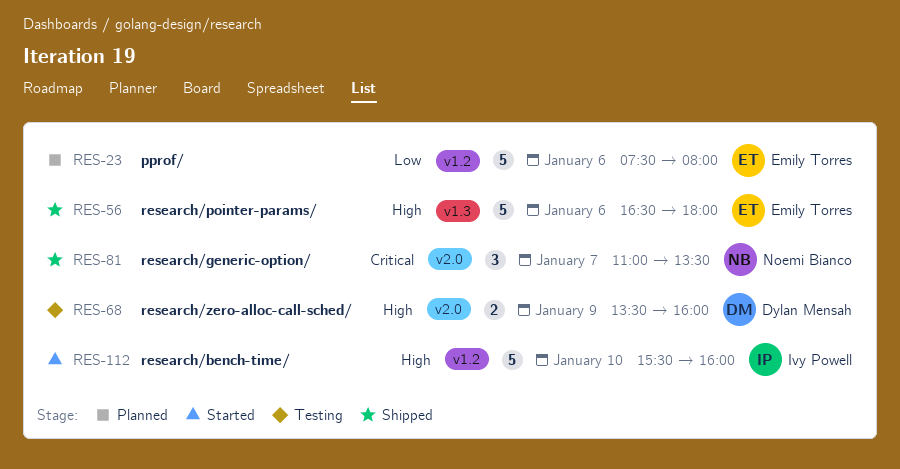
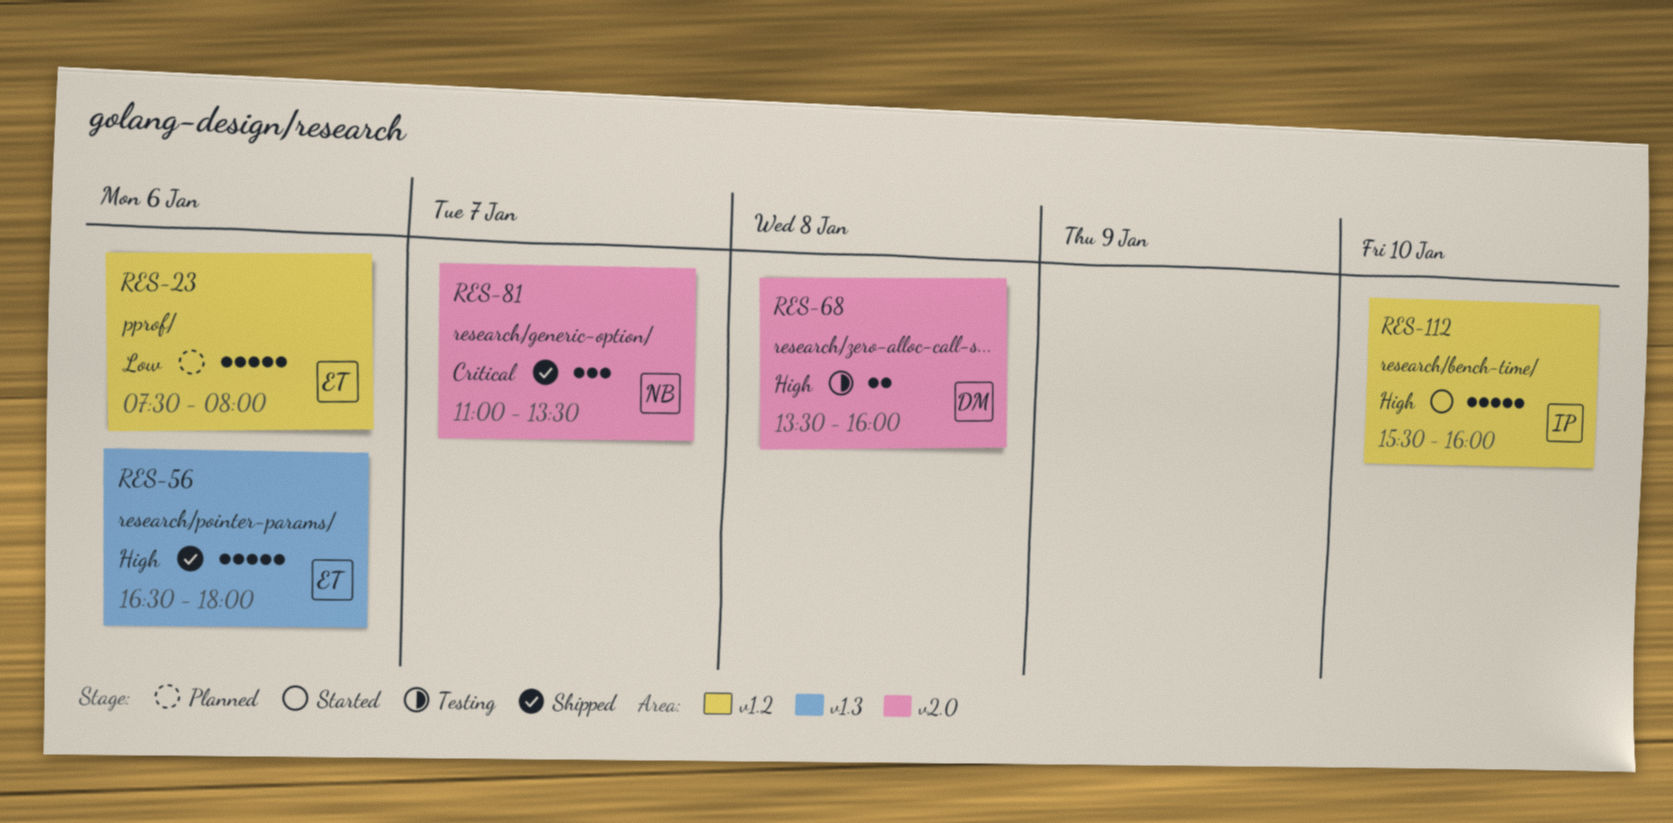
RES-68, day: Jan 9 -> Jan 8

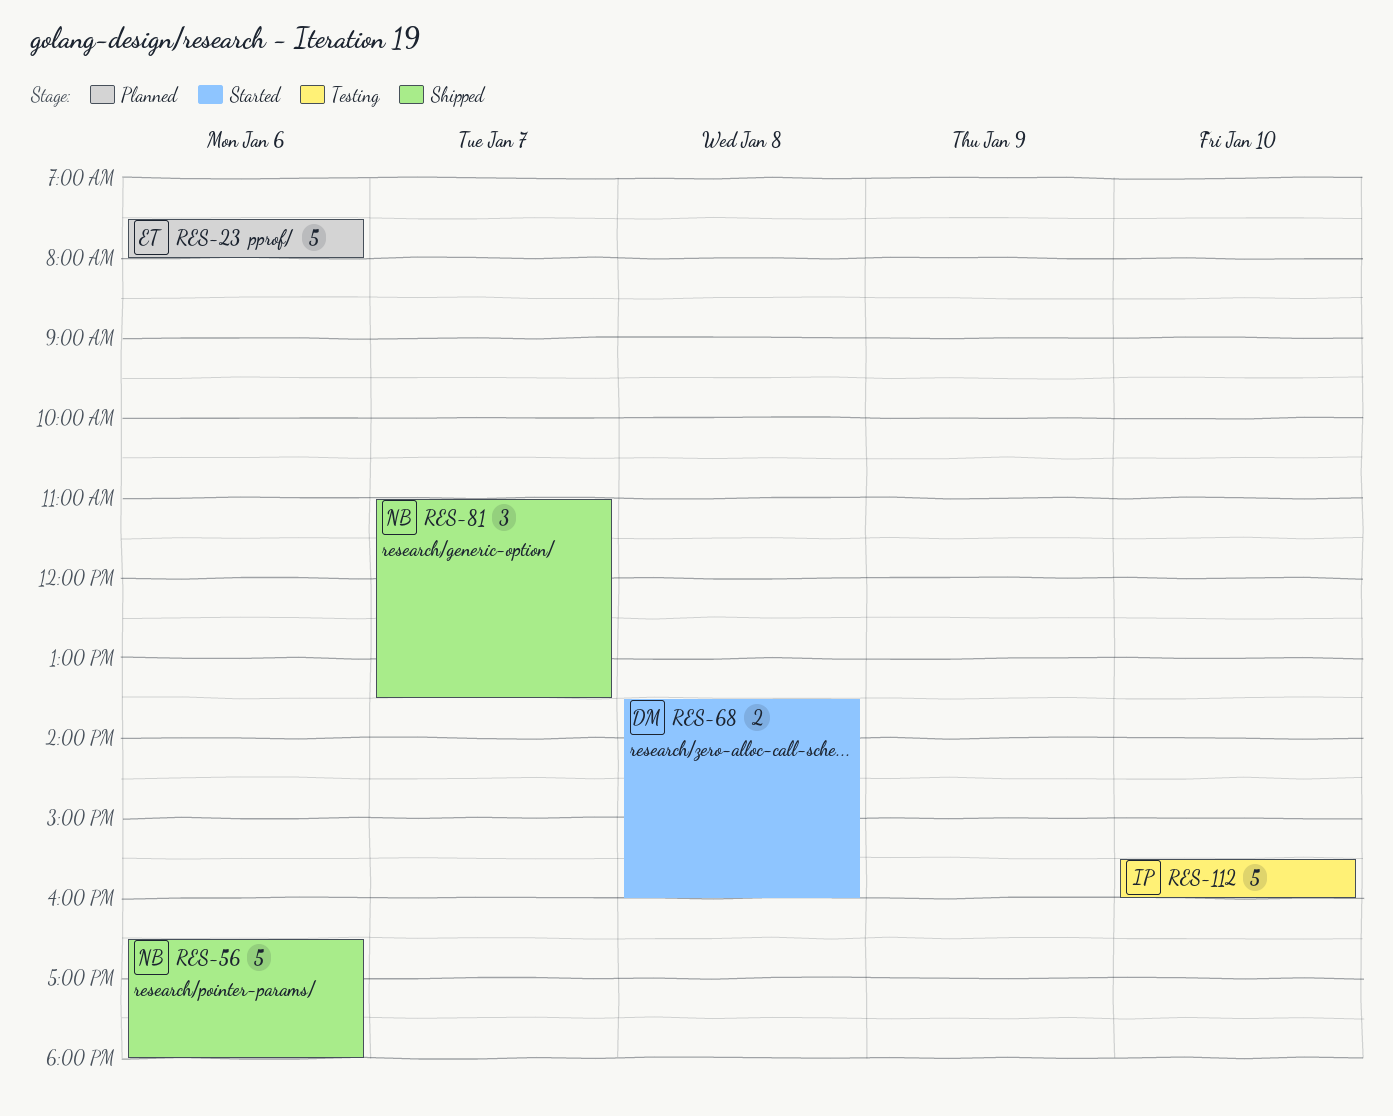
RES-56, owner: ET -> NB
RES-68, status: Testing -> Started
RES-112, status: Started -> Testing

